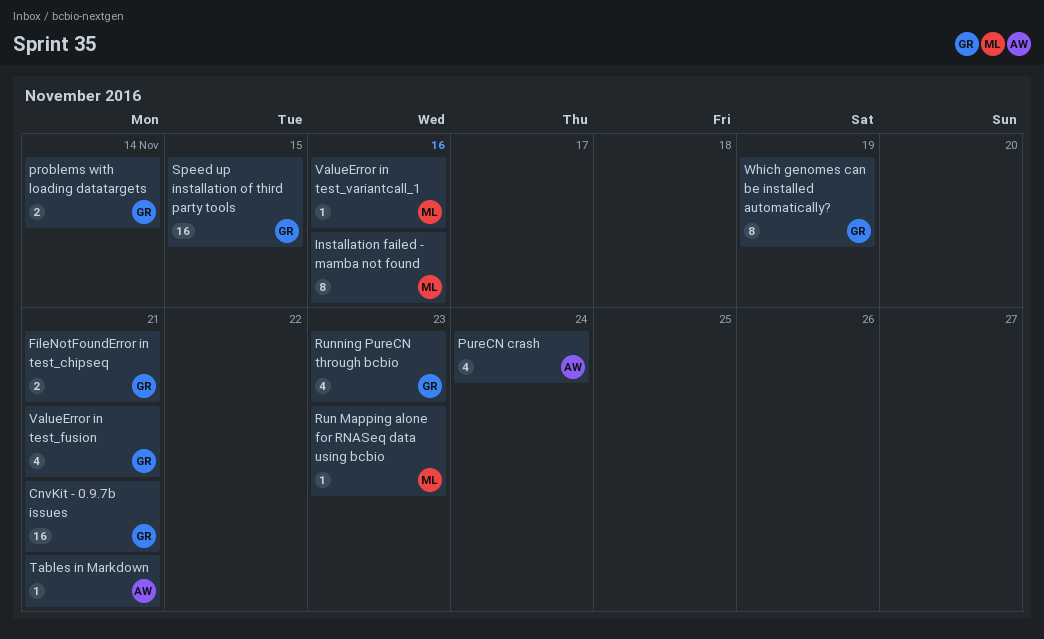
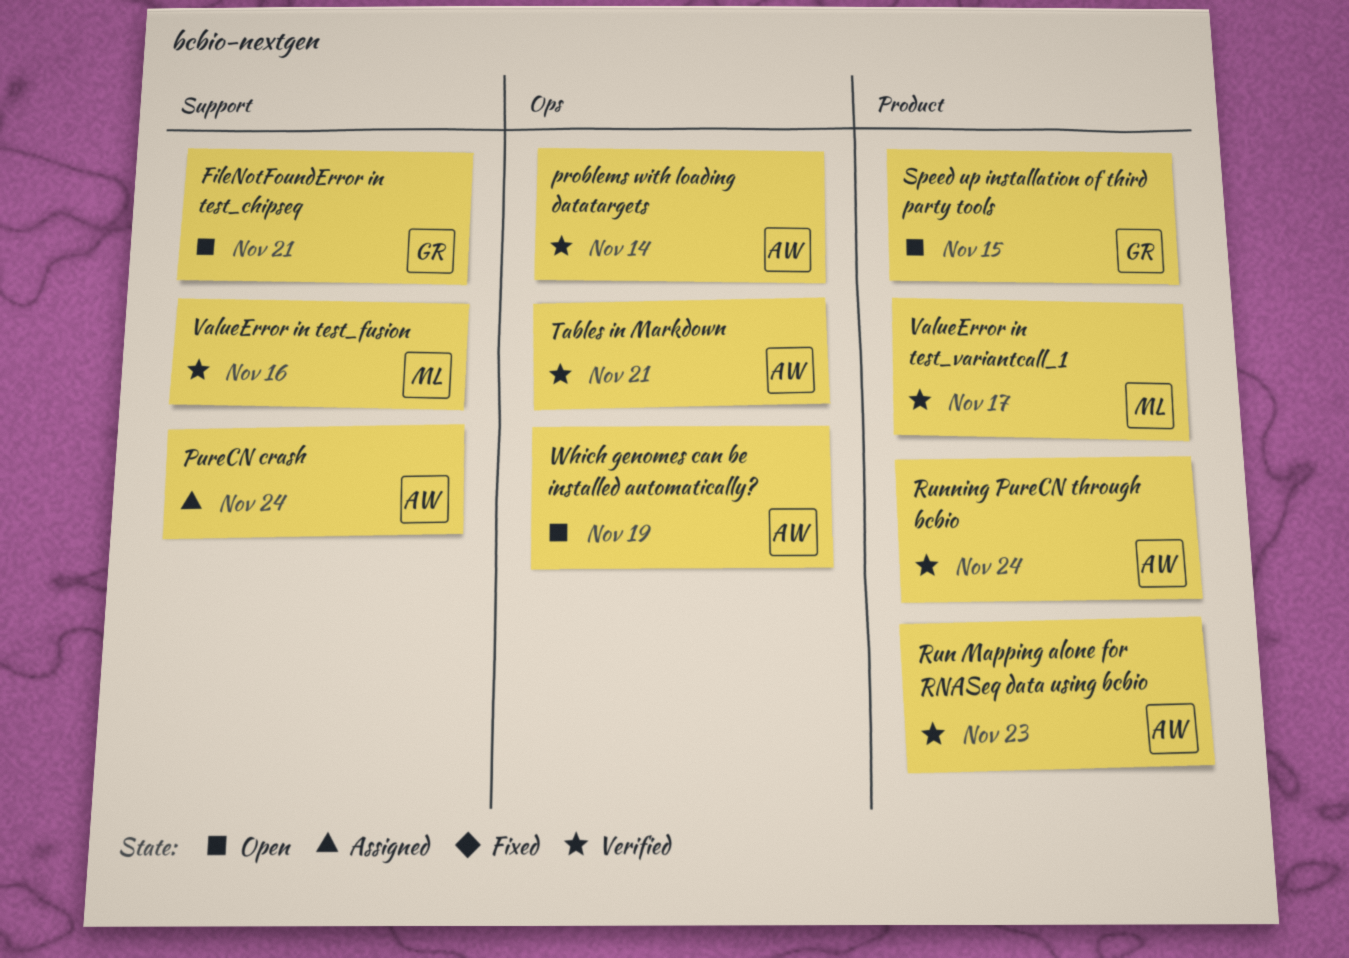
CnvKit - 0.9.7b issues: present -> none
Installation failed - mamba not found: present -> none
problems with loading datatargets, owner: GR -> AW
Run Mapping alone for RNASeq data using bcbio, owner: ML -> AW
Running PureCN through bcbio, owner: GR -> AW
Running PureCN through bcbio, due: Nov 23 -> Nov 24
ValueError in test_fusion, owner: GR -> ML
ValueError in test_fusion, due: Nov 21 -> Nov 16
ValueError in test_variantcall_1, due: Nov 16 -> Nov 17
Which genomes can be installed automatically?, owner: GR -> AW

